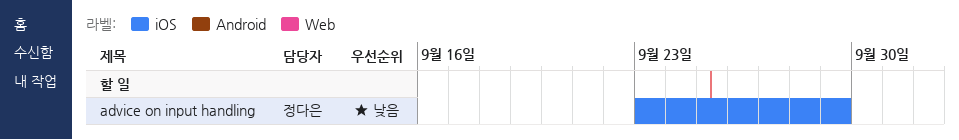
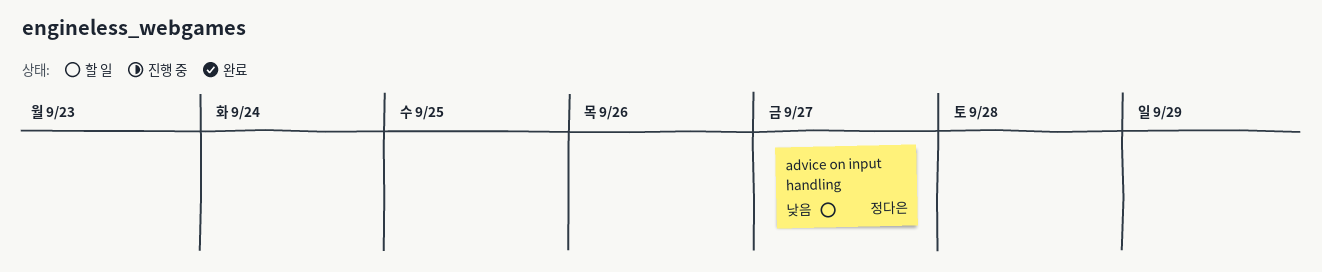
advice on input handling, due: Sep 29 -> Sep 27

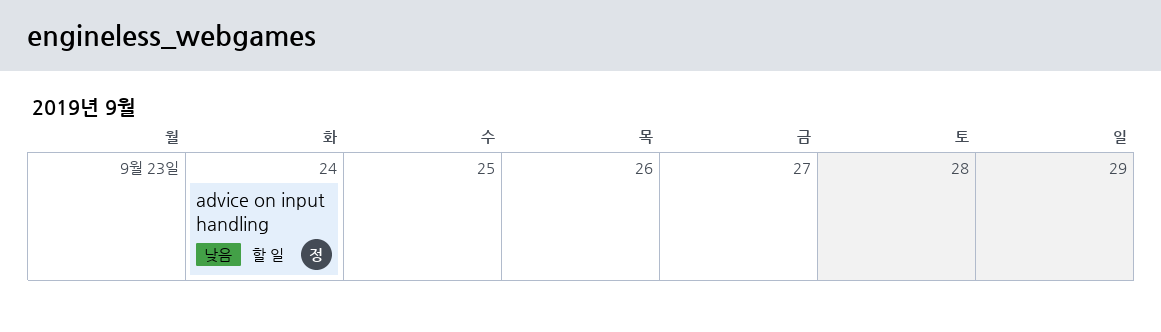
advice on input handling, due: Sep 27 -> Sep 24

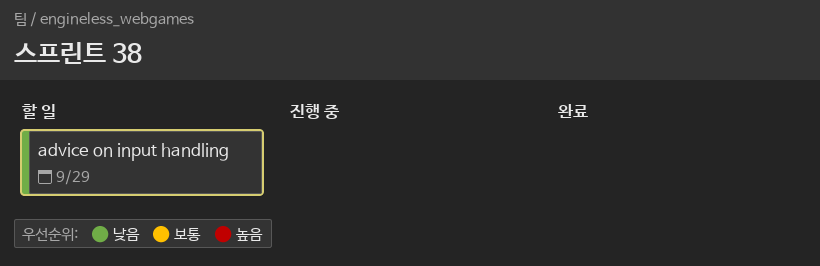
advice on input handling, due: Sep 24 -> Sep 29

